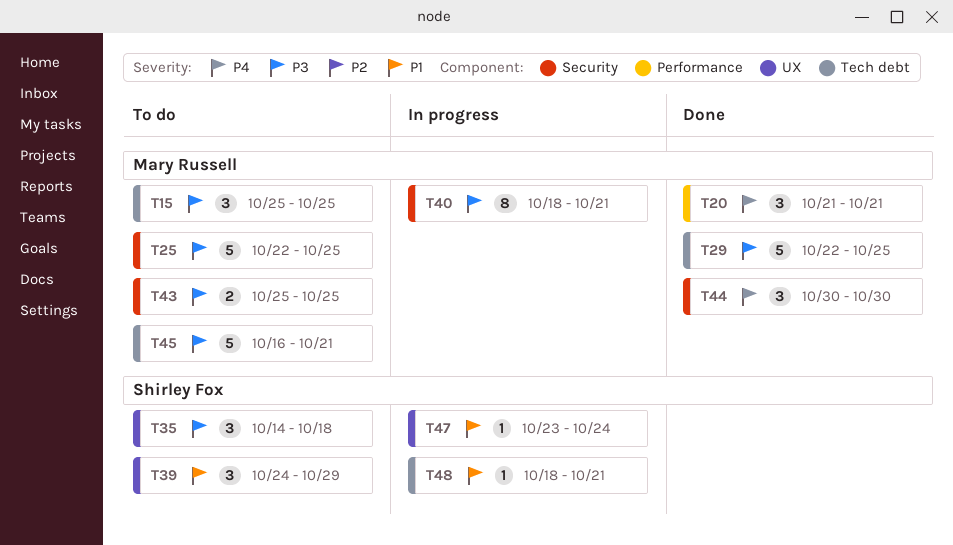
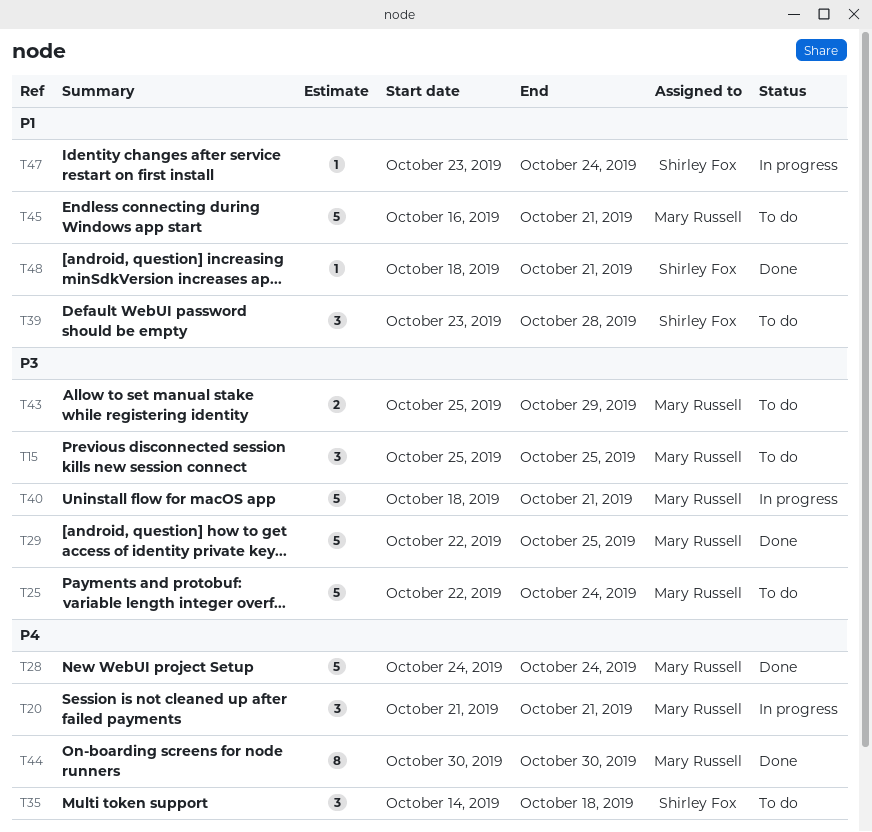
T20, status: Done -> In progress
T25, due: Oct 25 -> Oct 24
T28: none -> present
T35, priority: P3 -> P4
T39, start: Oct 24 -> Oct 23
T39, due: Oct 29 -> Oct 28
T40, estimate: 8 -> 5
T43, due: Oct 25 -> Oct 29
T44, estimate: 3 -> 8
T45, priority: P3 -> P1
T48, status: In progress -> Done

